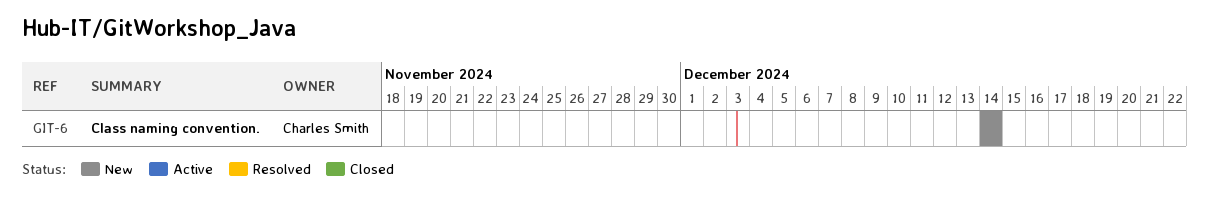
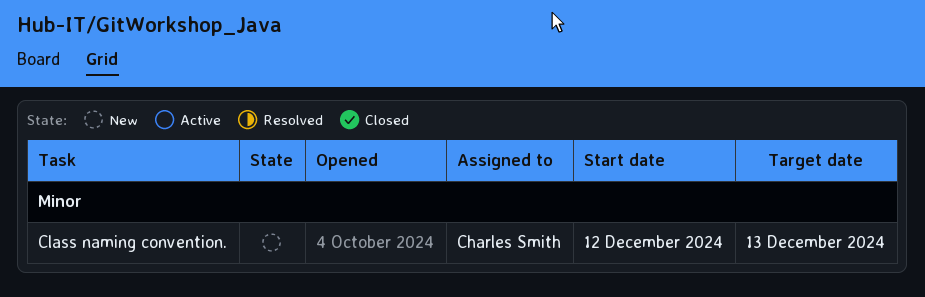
Class naming convention., start: Dec 14 -> Dec 12
Class naming convention., due: Dec 14 -> Dec 13

